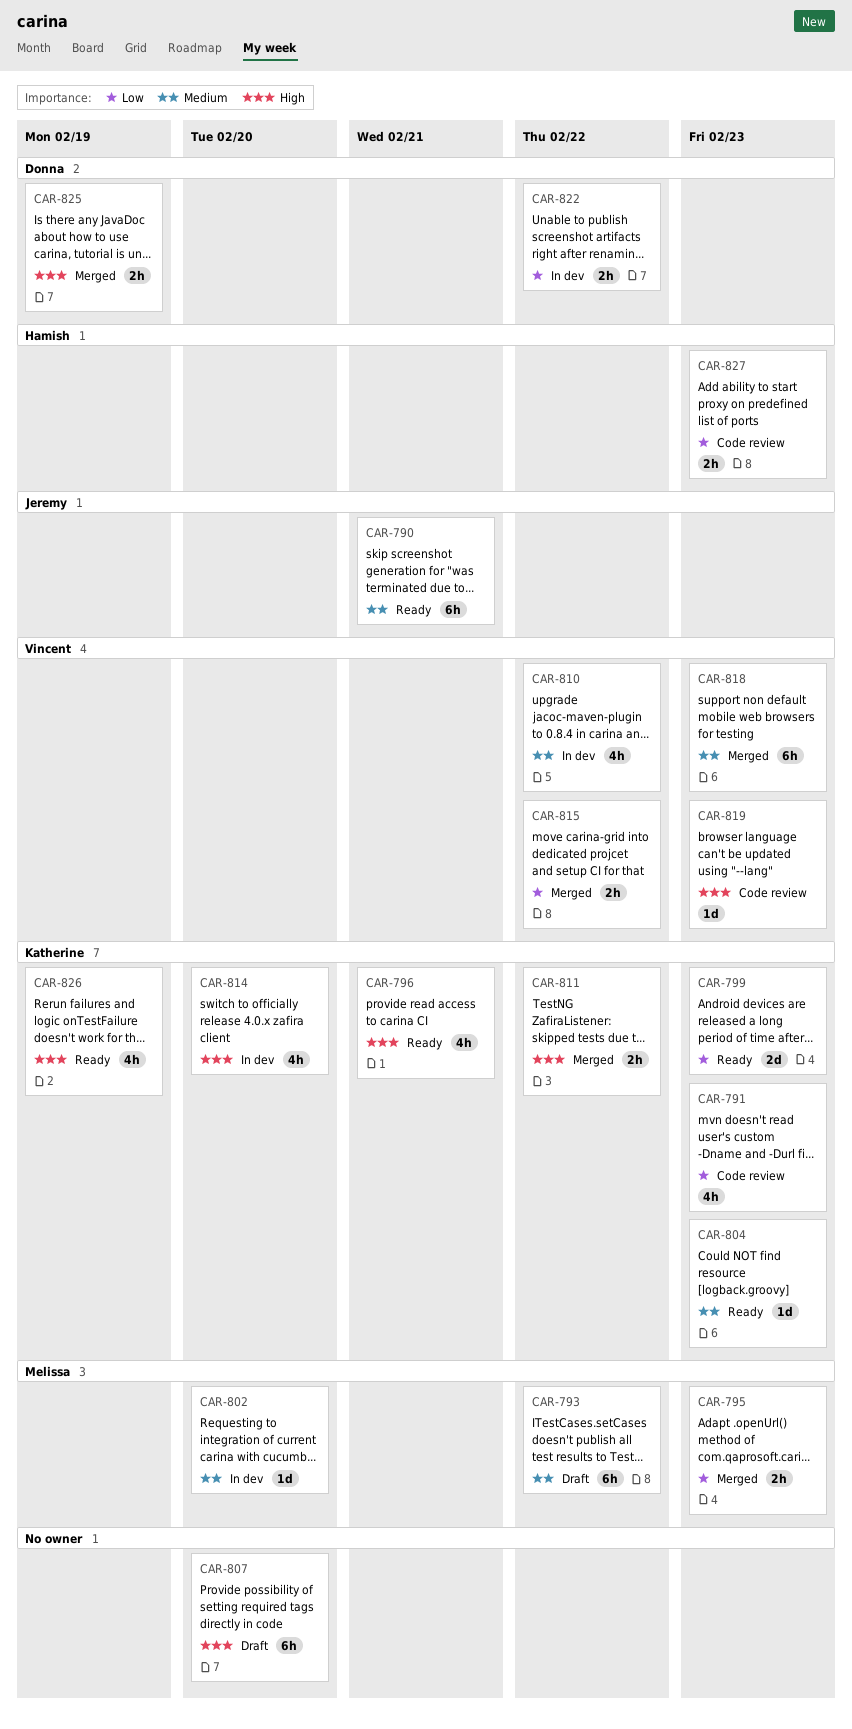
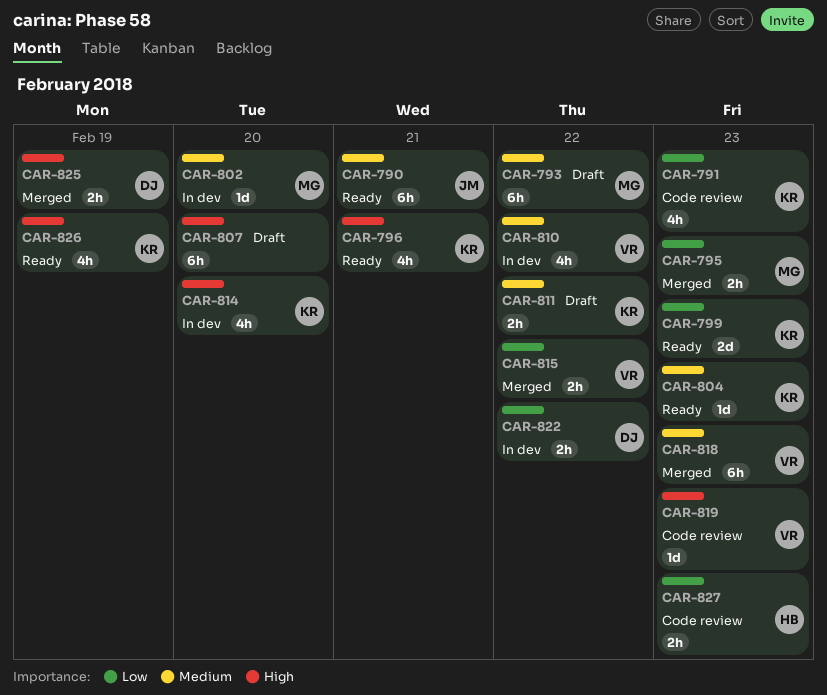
CAR-811, status: Merged -> Draft
CAR-811, priority: High -> Medium

